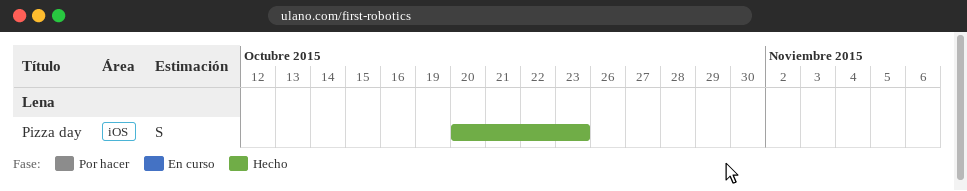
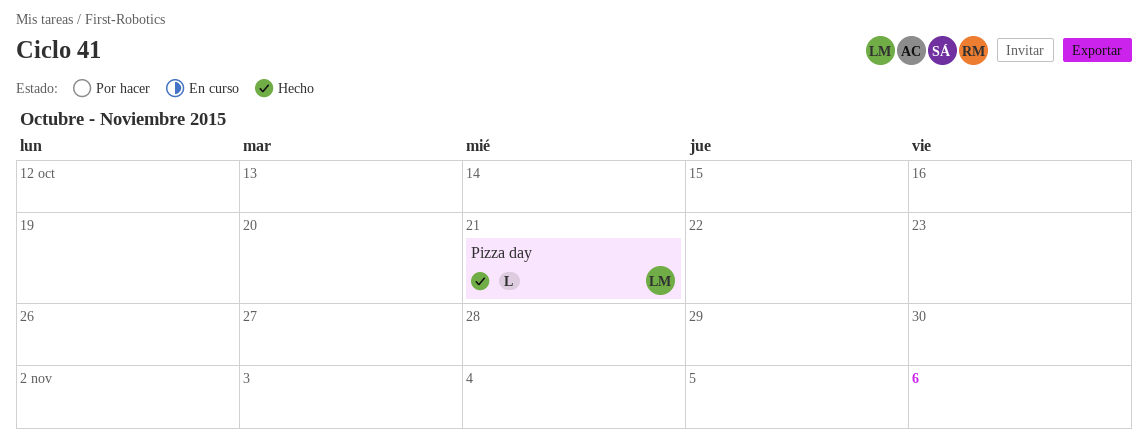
Pizza day, estimate: S -> L
Pizza day, due: Oct 23 -> Oct 21

